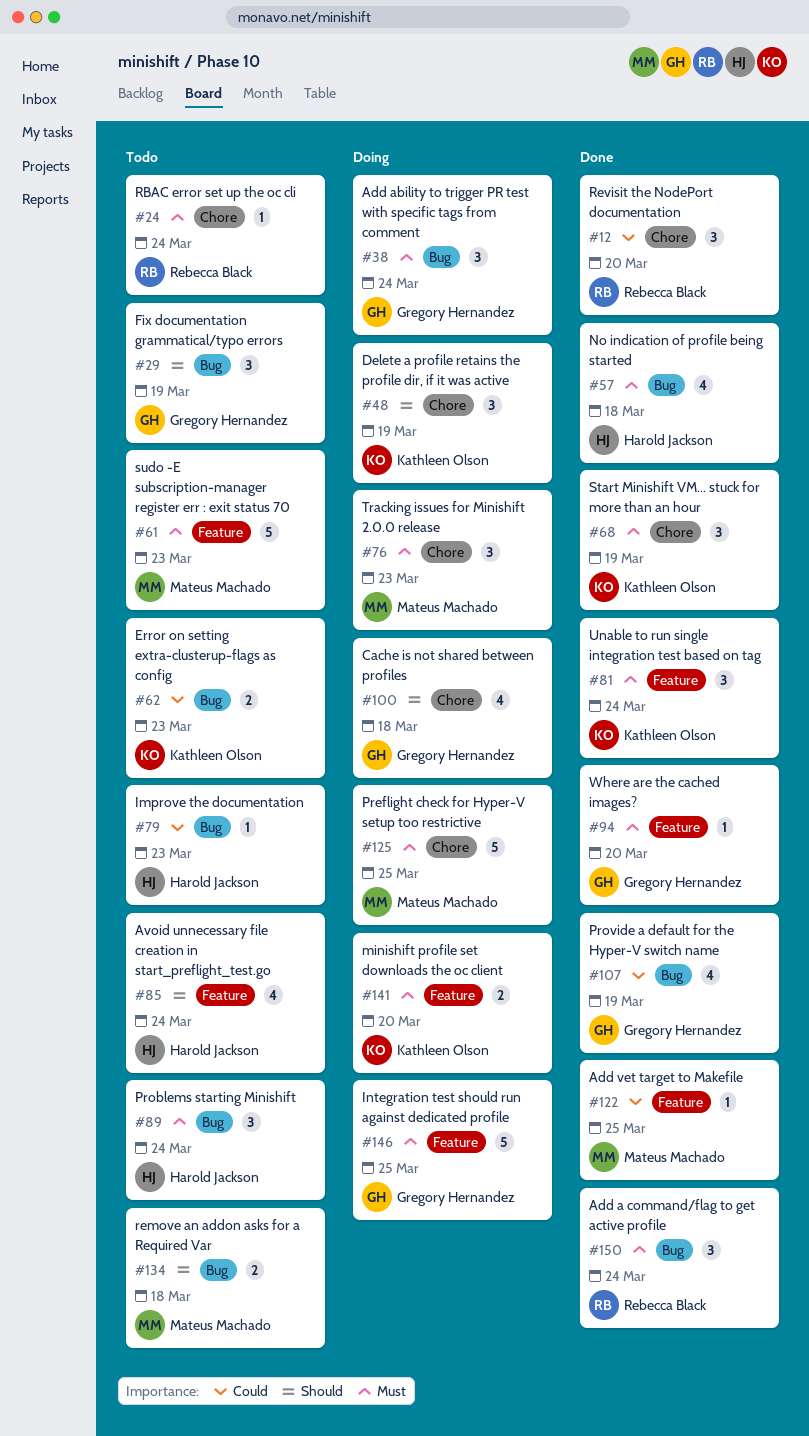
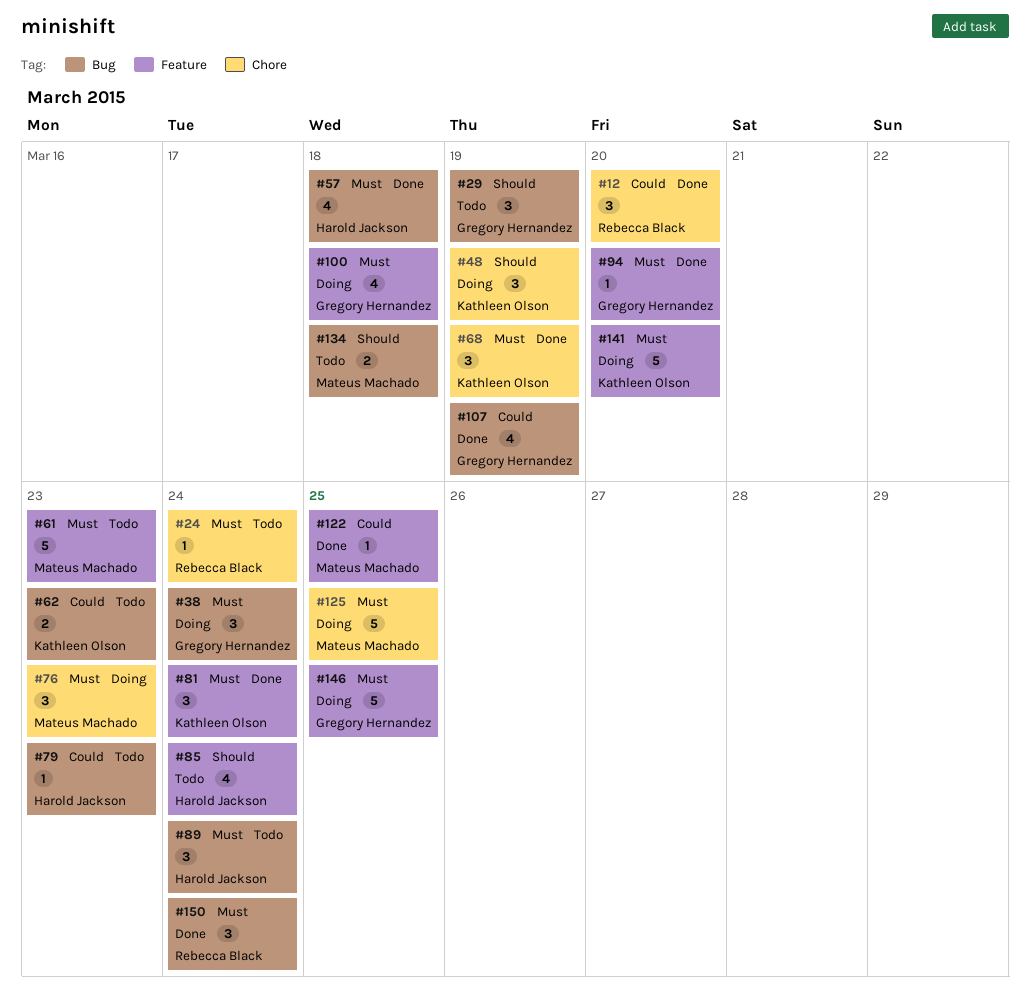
#100, priority: Should -> Must
#100, label: Chore -> Feature
#141, estimate: 2 -> 5

